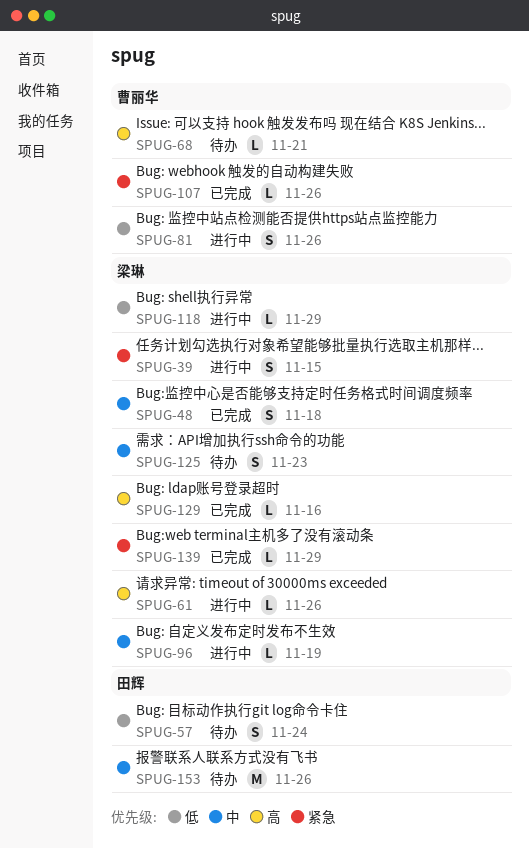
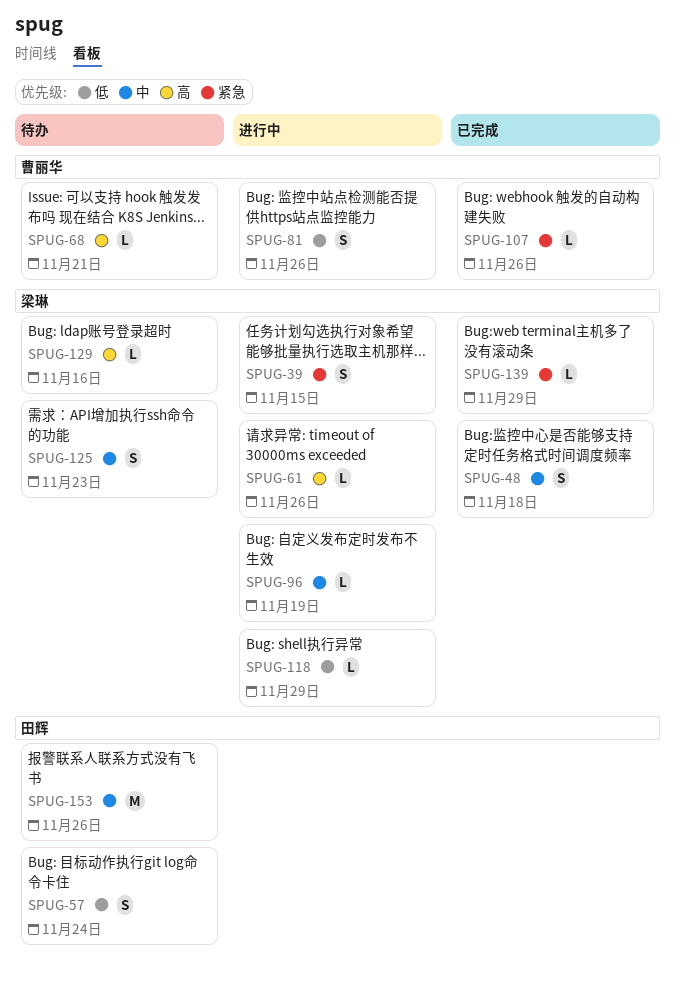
SPUG-129, status: 已完成 -> 待办

